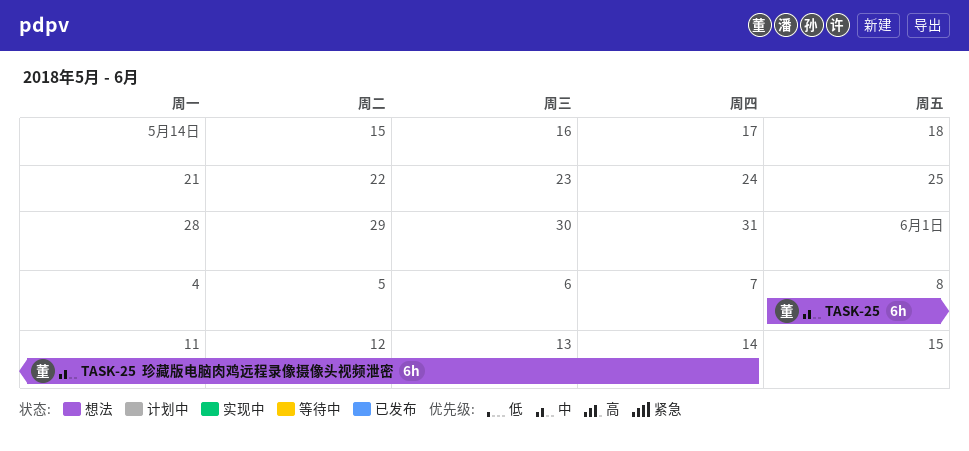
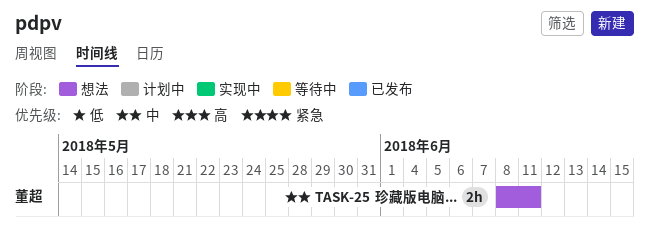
TASK-25, estimate: 6h -> 2h
TASK-25, due: Jun 14 -> Jun 11

